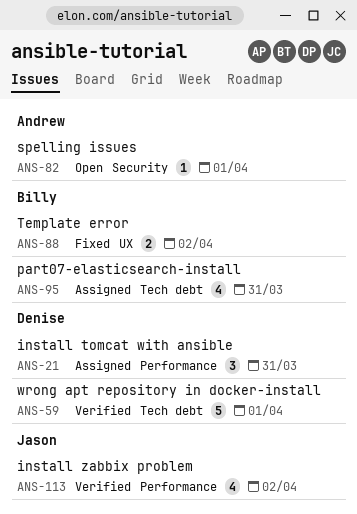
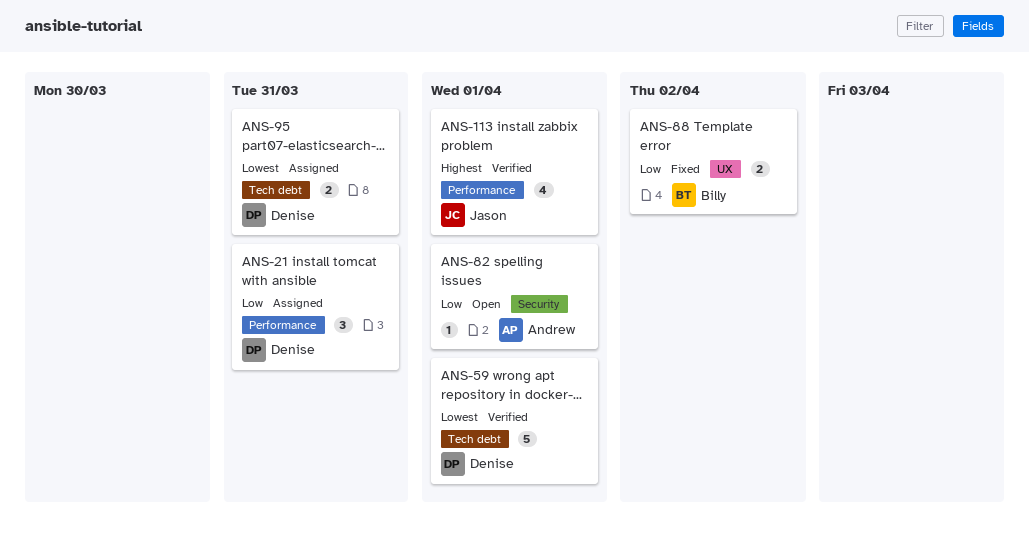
ANS-95, owner: Billy -> Denise
ANS-95, estimate: 4 -> 2
ANS-113, due: Apr 2 -> Apr 1

